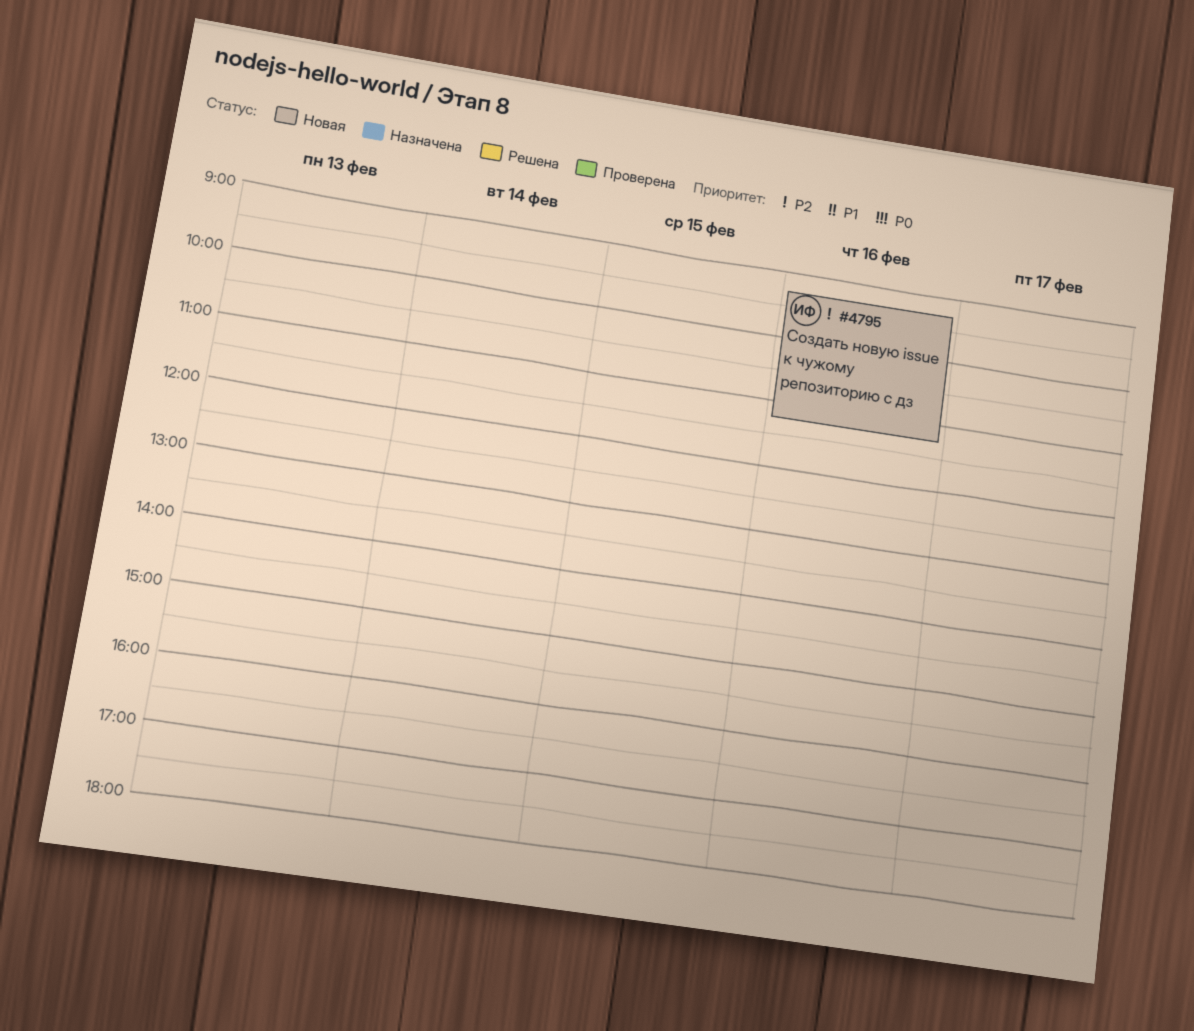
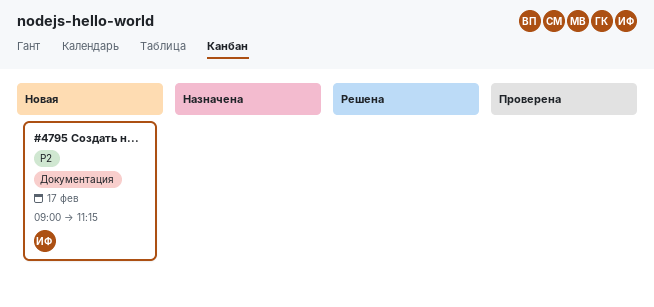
#4795, day: Feb 16 -> Feb 17
#4795, begins: 09:15 -> 09:00

